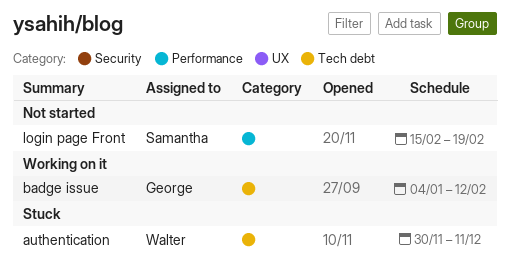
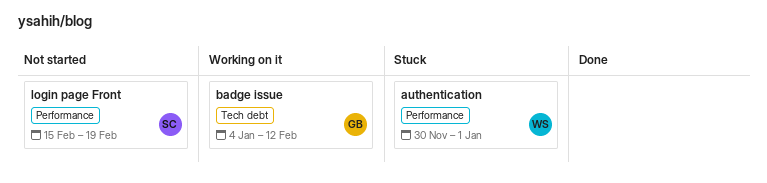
authentication, label: Tech debt -> Performance
authentication, due: Dec 11 -> Jan 1

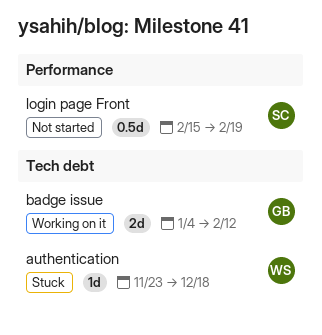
authentication, label: Performance -> Tech debt
authentication, start: Nov 30 -> Nov 23
authentication, due: Jan 1 -> Dec 18

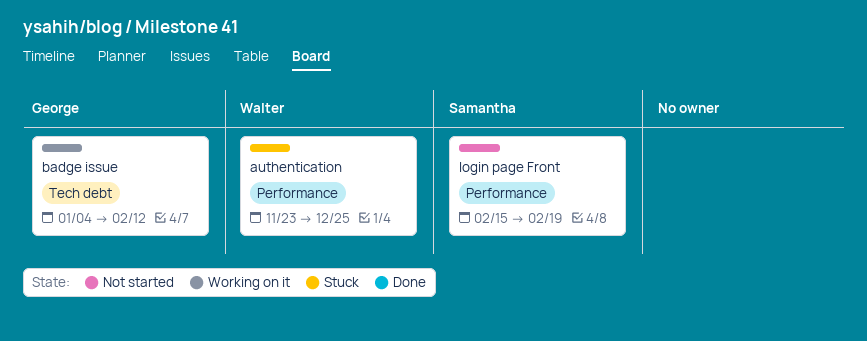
authentication, label: Tech debt -> Performance
authentication, due: Dec 18 -> Dec 25

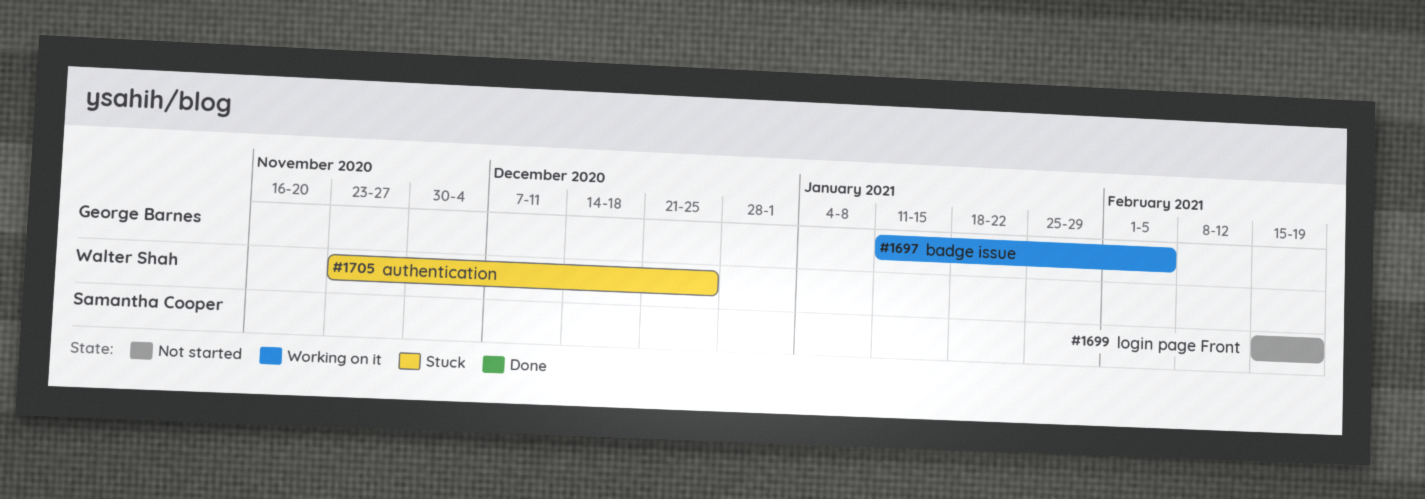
badge issue, start: Jan 4 -> Jan 11
badge issue, due: Feb 12 -> Feb 5

